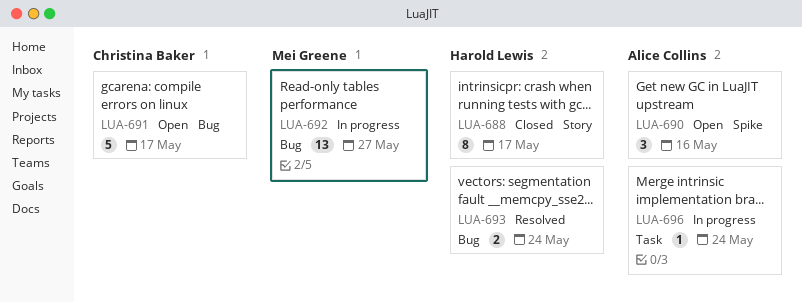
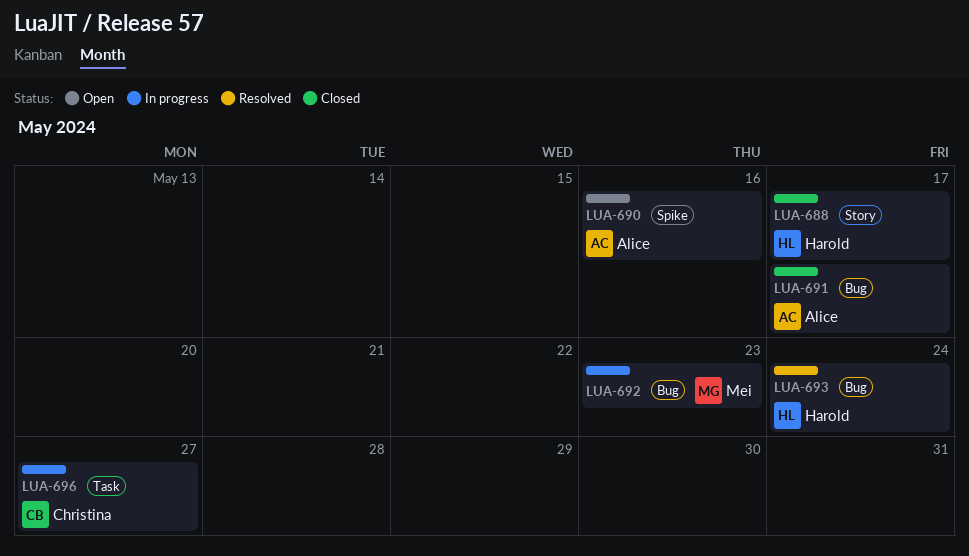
LUA-691, status: Open -> Closed
LUA-691, owner: Christina Baker -> Alice Collins
LUA-692, due: May 27 -> May 23
LUA-696, owner: Alice Collins -> Christina Baker
LUA-696, due: May 24 -> May 27

